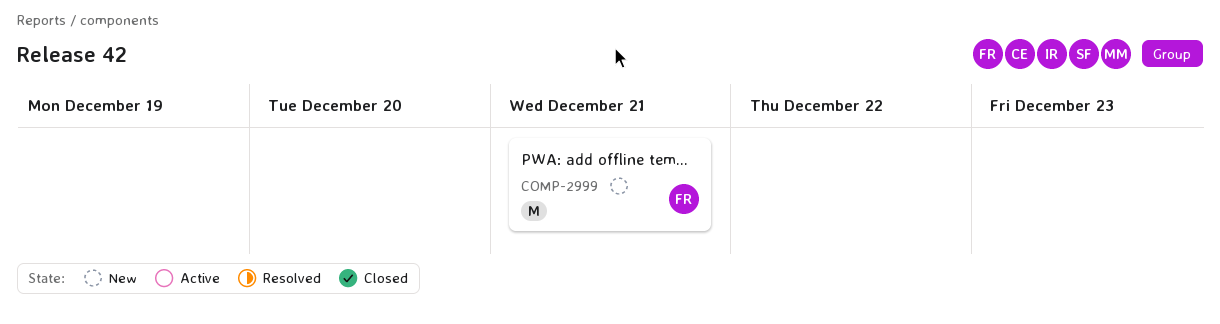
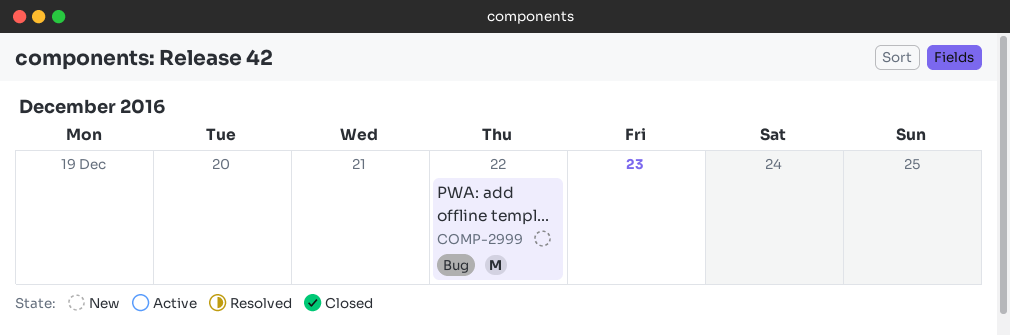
COMP-2999, due: Dec 21 -> Dec 22

